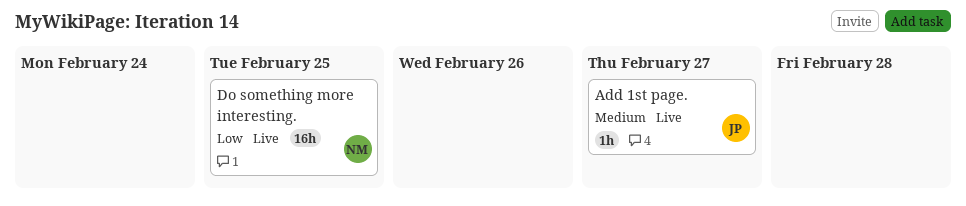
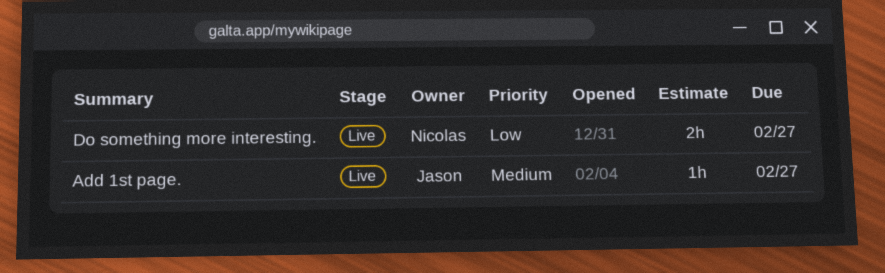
Do something more interesting., estimate: 16h -> 2h
Do something more interesting., due: Feb 25 -> Feb 27

